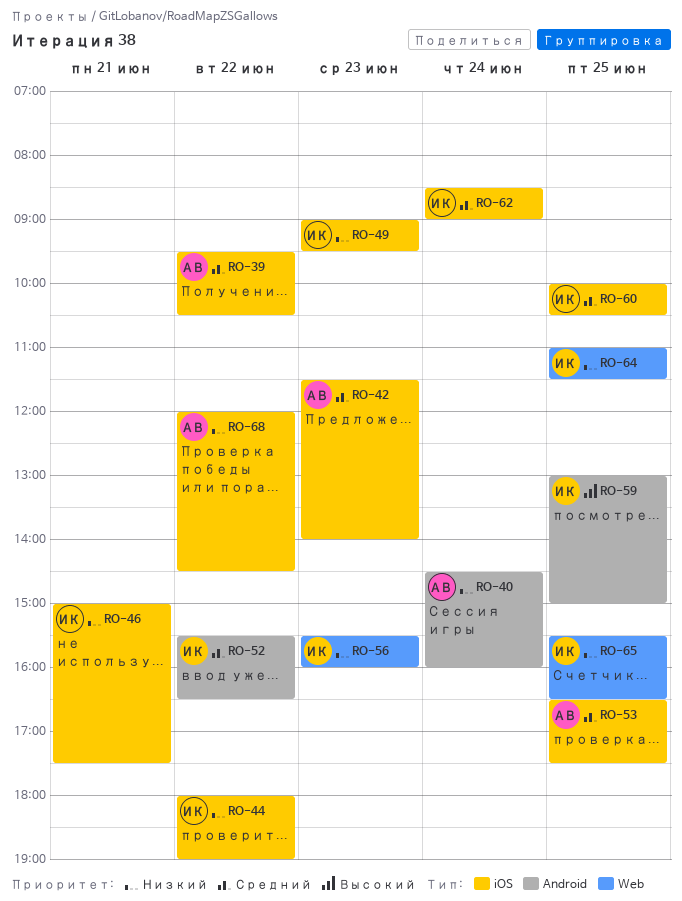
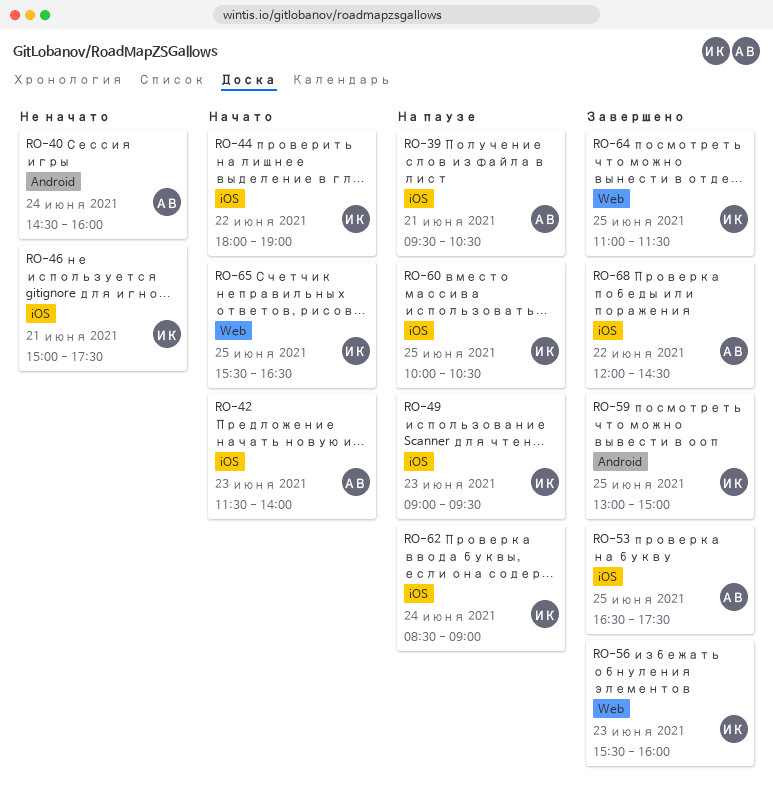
RO-39, day: Jun 22 -> Jun 21
RO-52: present -> none

